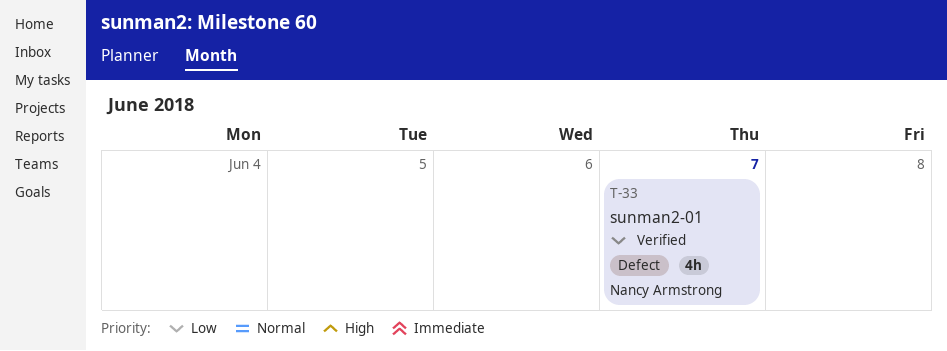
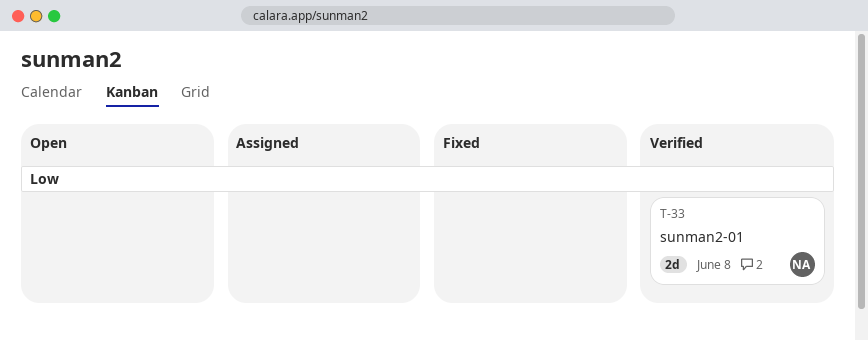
T-33, estimate: 4h -> 2d
T-33, due: Jun 7 -> Jun 8

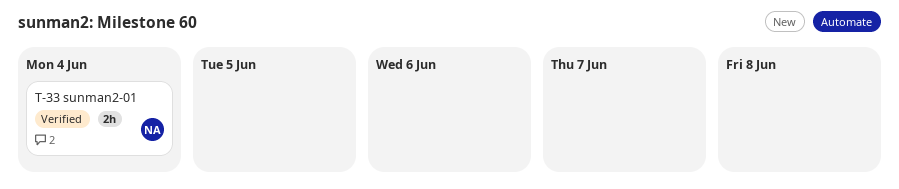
T-33, estimate: 2d -> 2h
T-33, due: Jun 8 -> Jun 4

